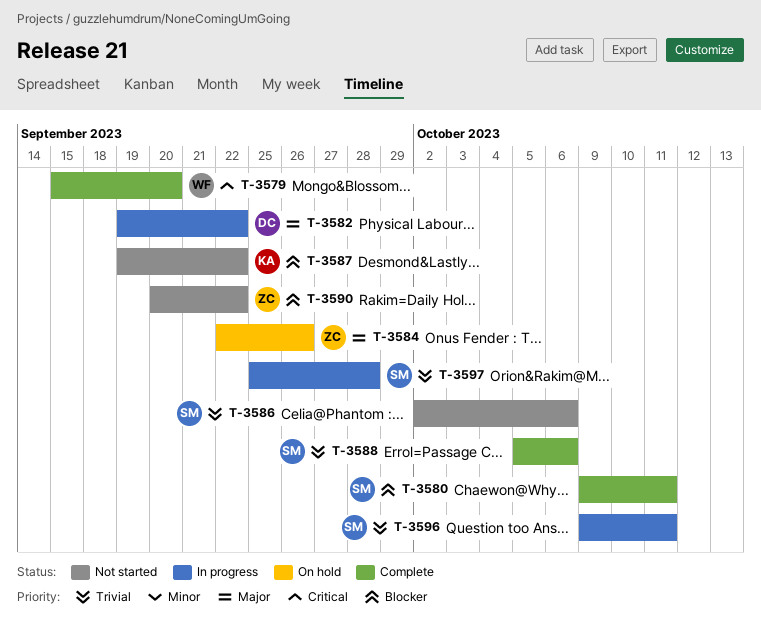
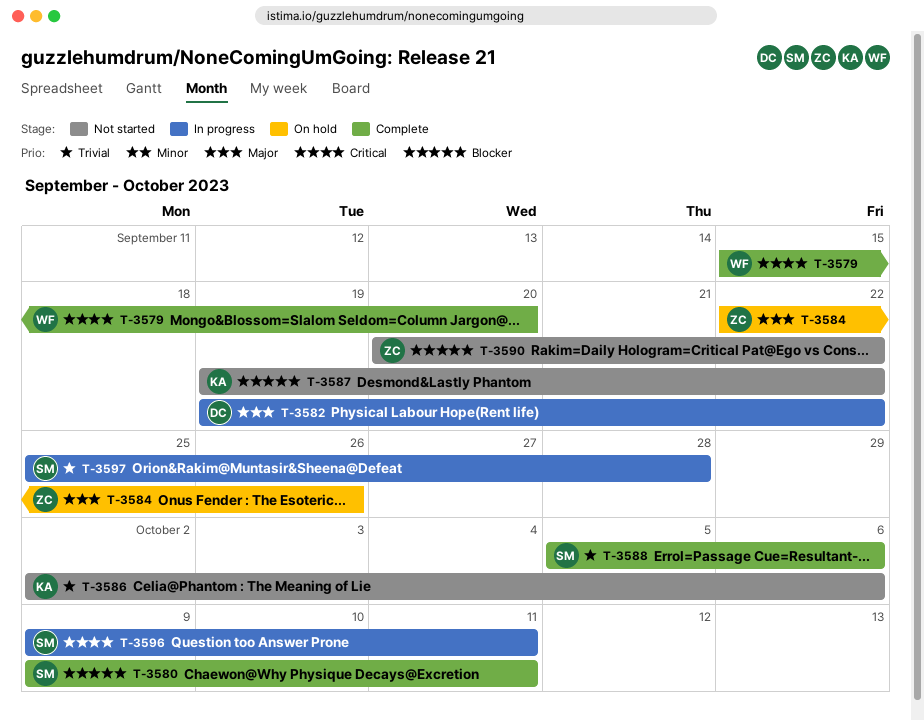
T-3586, owner: SM -> KA
T-3596, priority: Trivial -> Critical

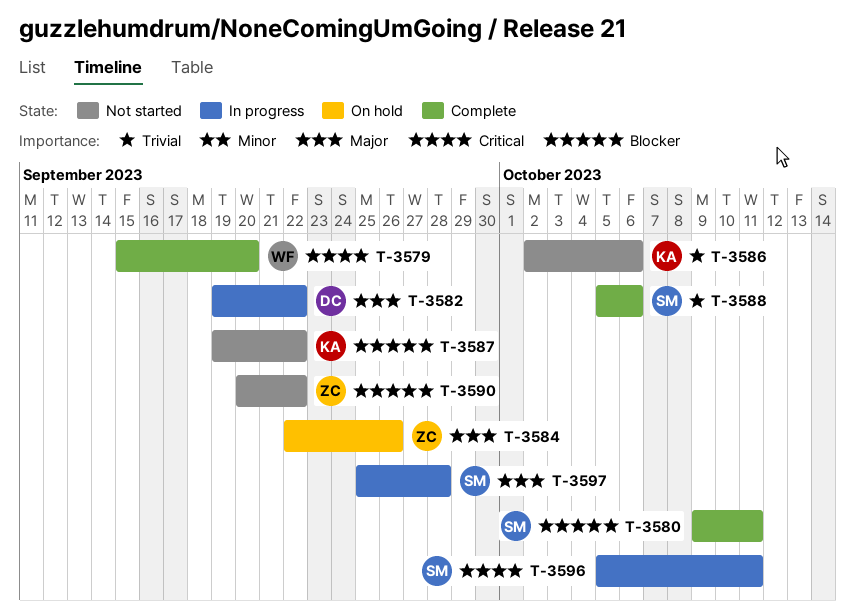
T-3596, start: Oct 9 -> Oct 5
T-3597, priority: Trivial -> Major

